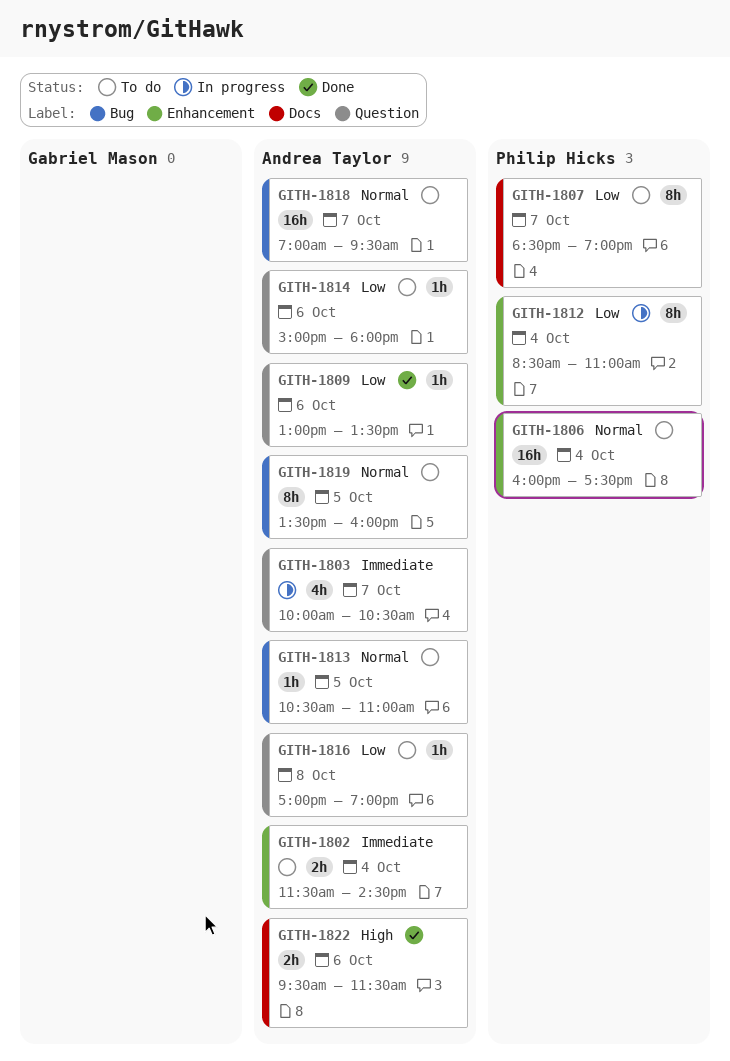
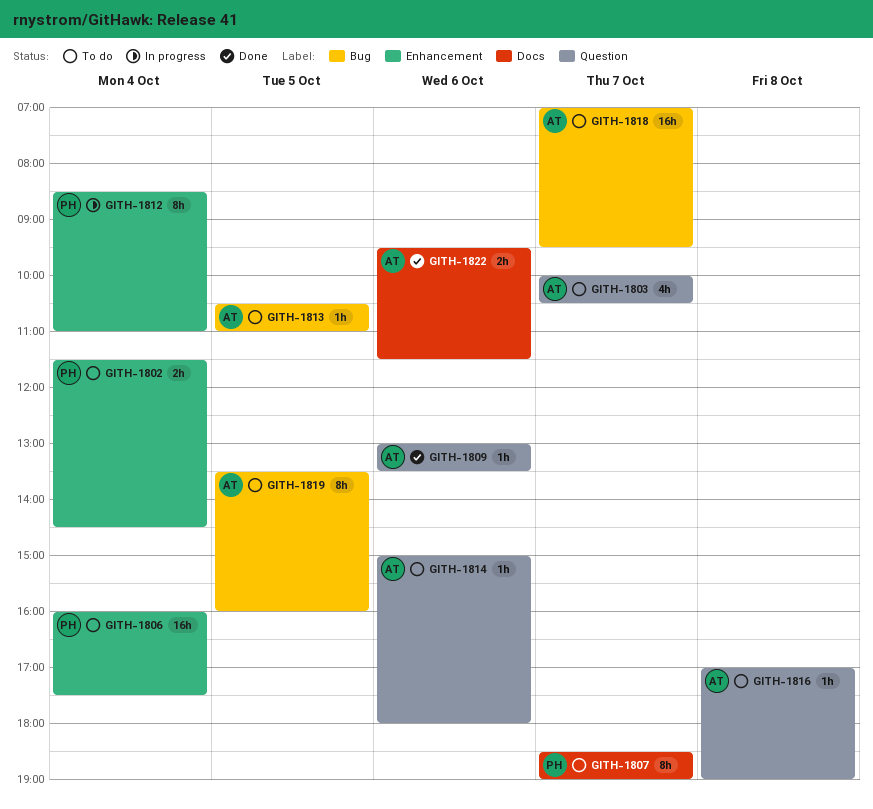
GITH-1802, owner: Andrea Taylor -> Philip Hicks
GITH-1803, status: In progress -> To do

